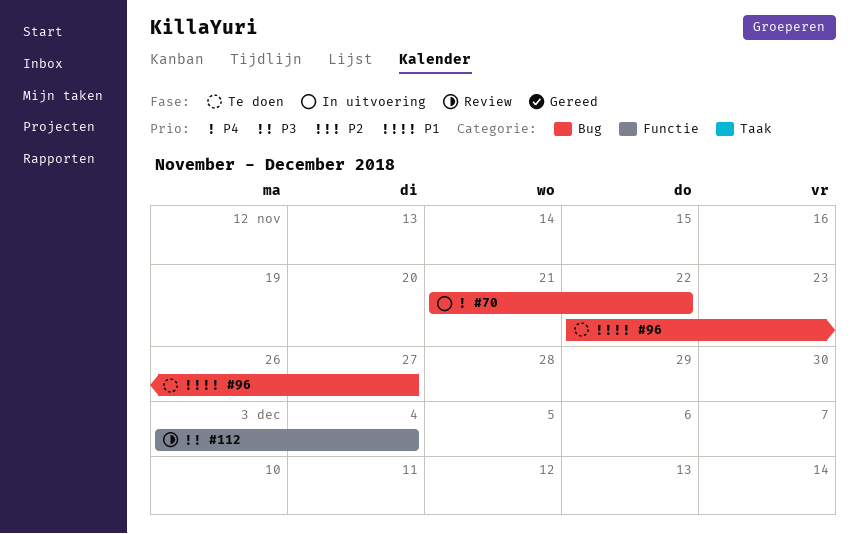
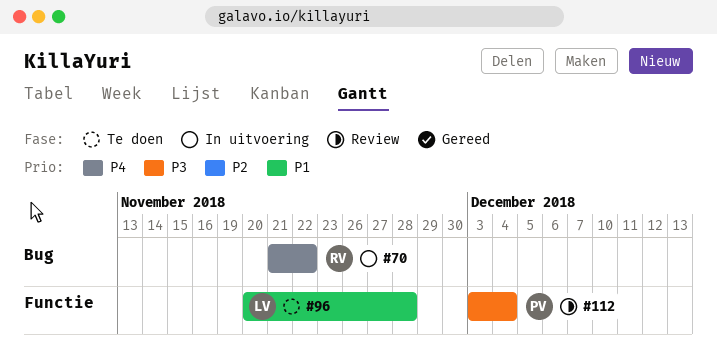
#96, label: Bug -> Functie
#96, start: Nov 22 -> Nov 20
#96, due: Nov 27 -> Nov 28

